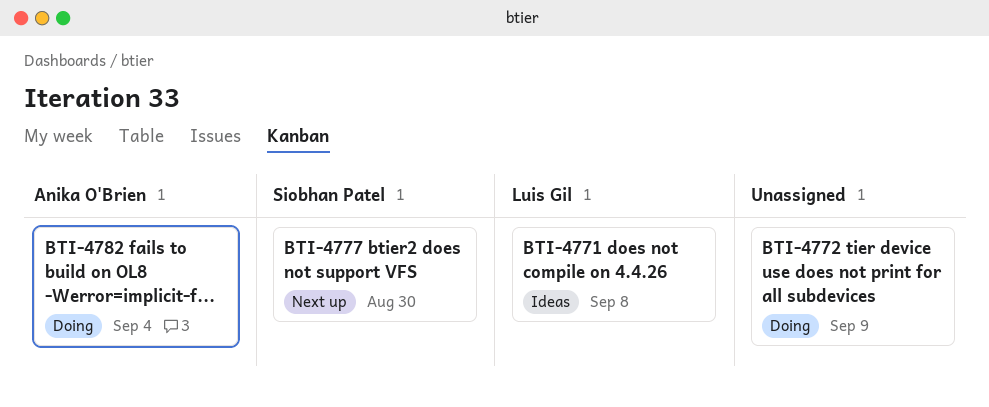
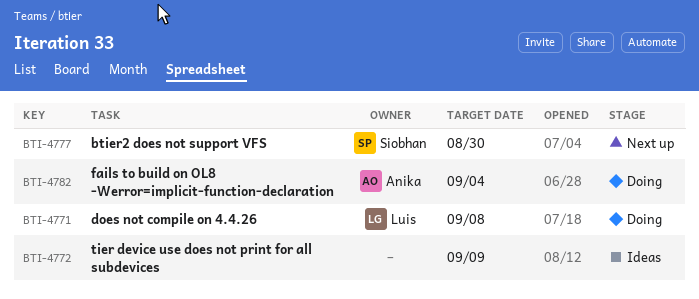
BTI-4771, status: Ideas -> Doing
BTI-4772, status: Doing -> Ideas

